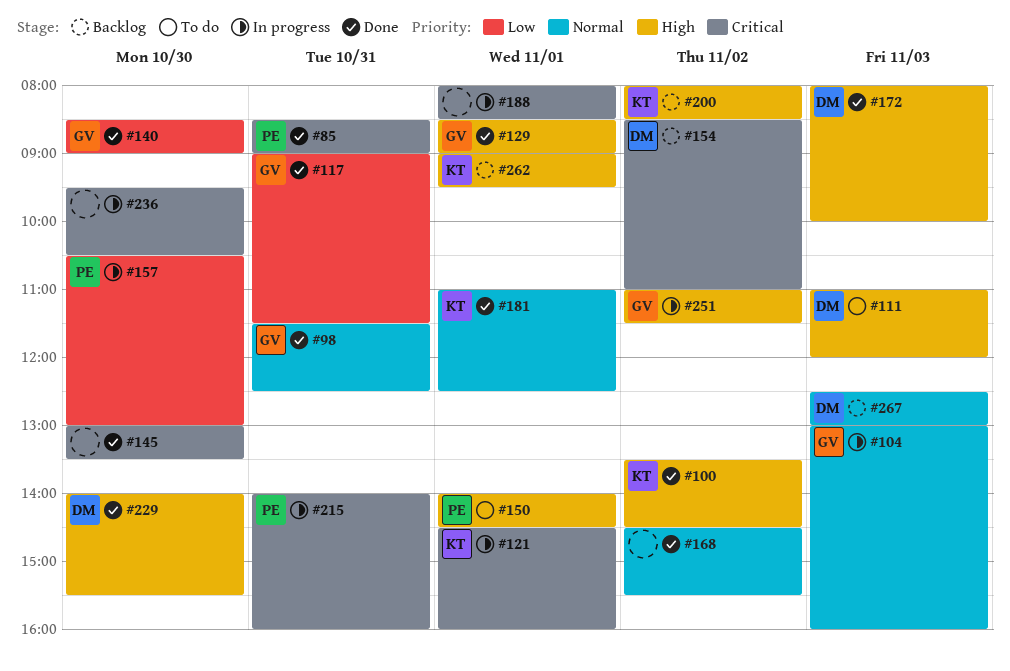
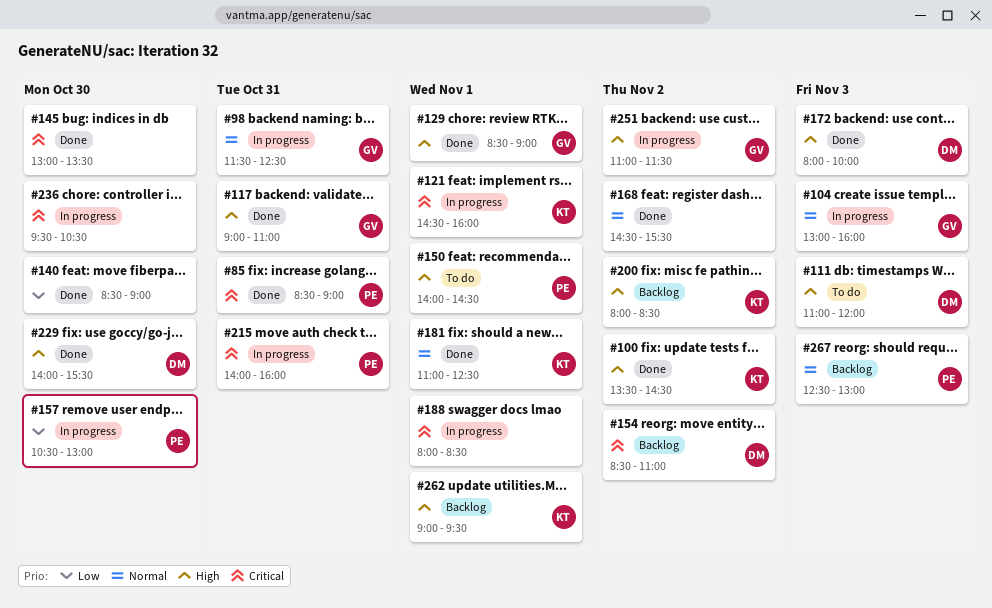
#98, status: Done -> In progress
#117, priority: Low -> High
#117, ends: 11:30 -> 11:00
#140, owner: GV -> none
#267, owner: DM -> PE

